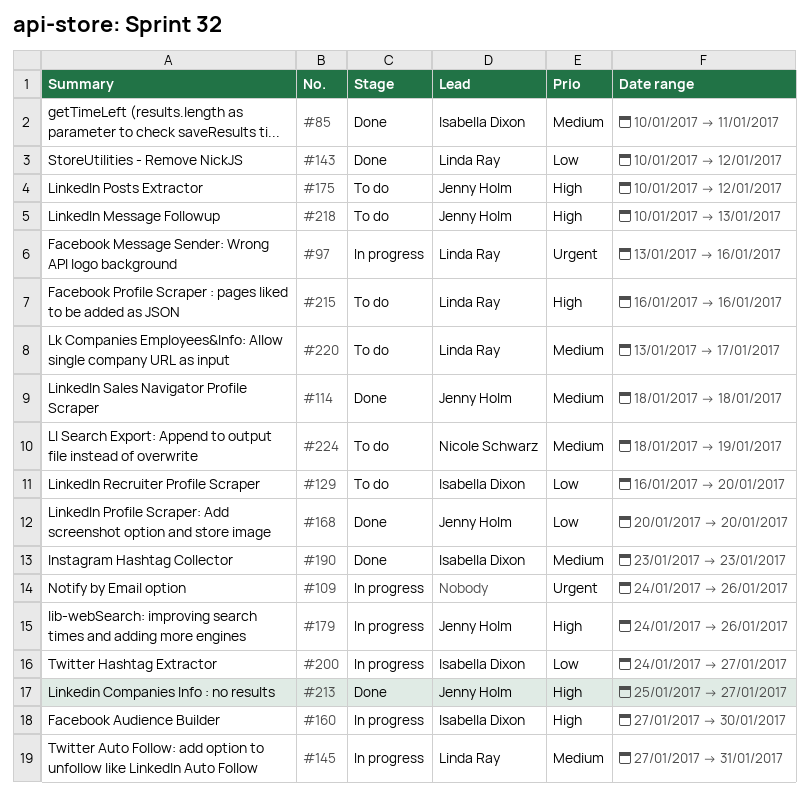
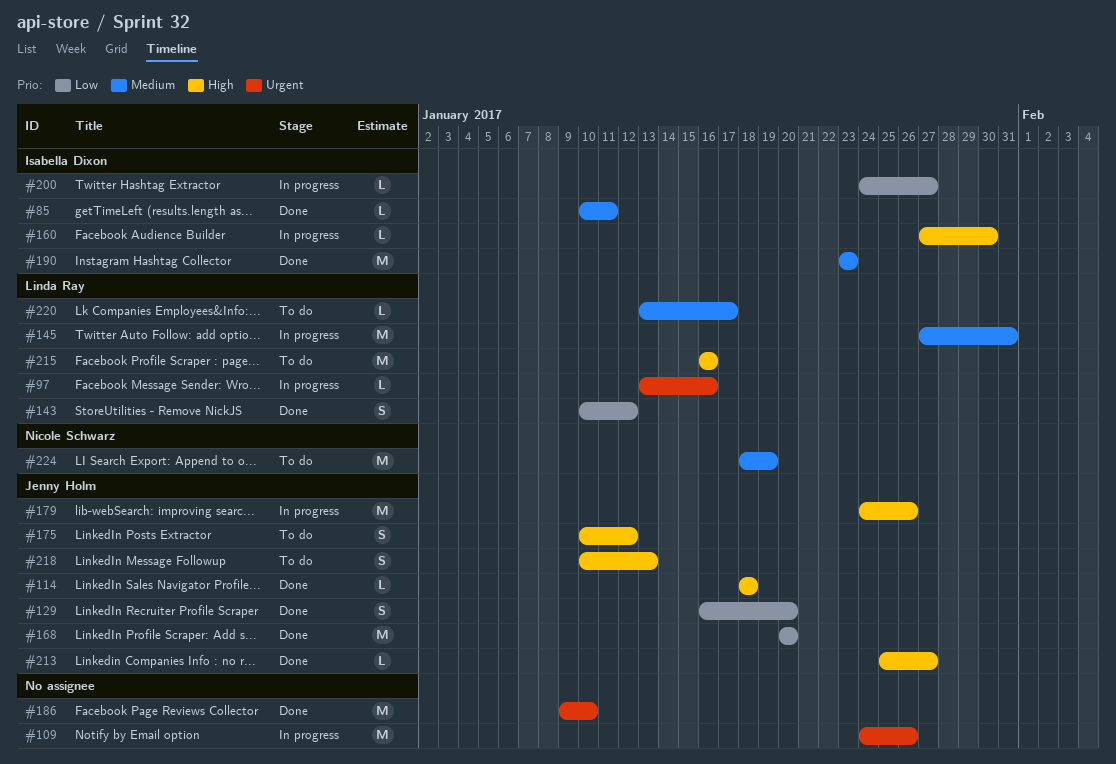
#114, priority: Medium -> High
#129, status: To do -> Done
#129, owner: Isabella Dixon -> Jenny Holm
#186: none -> present

